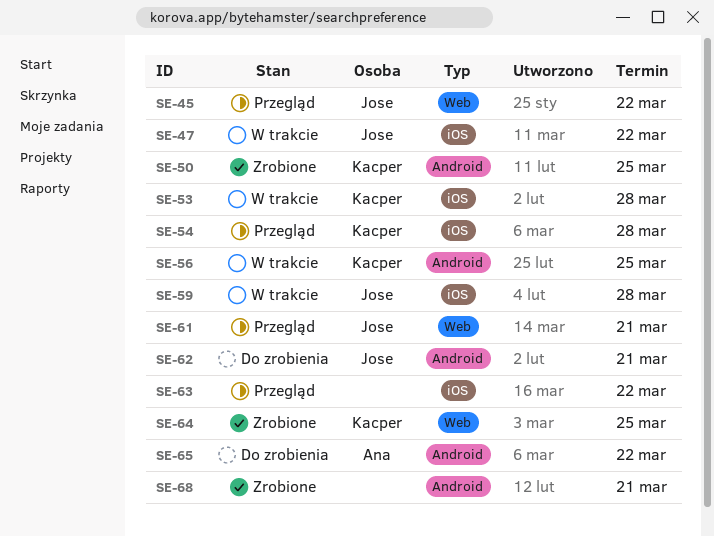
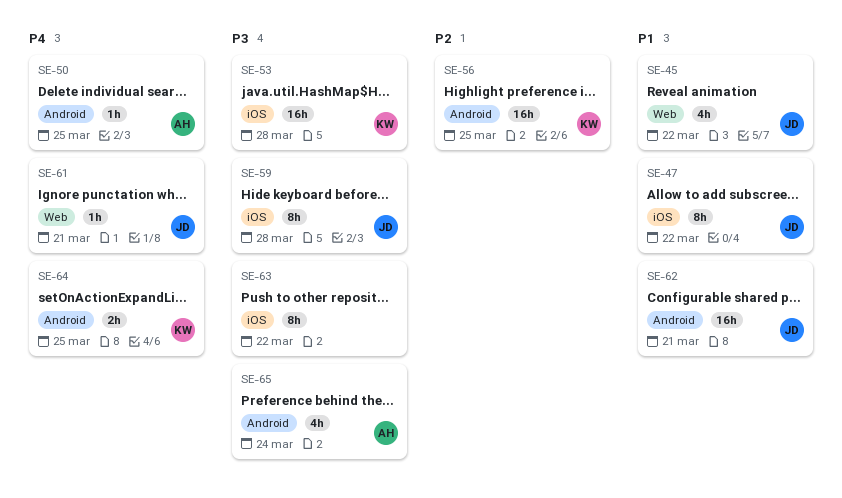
SE-50, owner: Kacper -> Ana
SE-54: present -> none
SE-64, label: Web -> Android
SE-65, due: Mar 22 -> Mar 24
SE-68: present -> none

